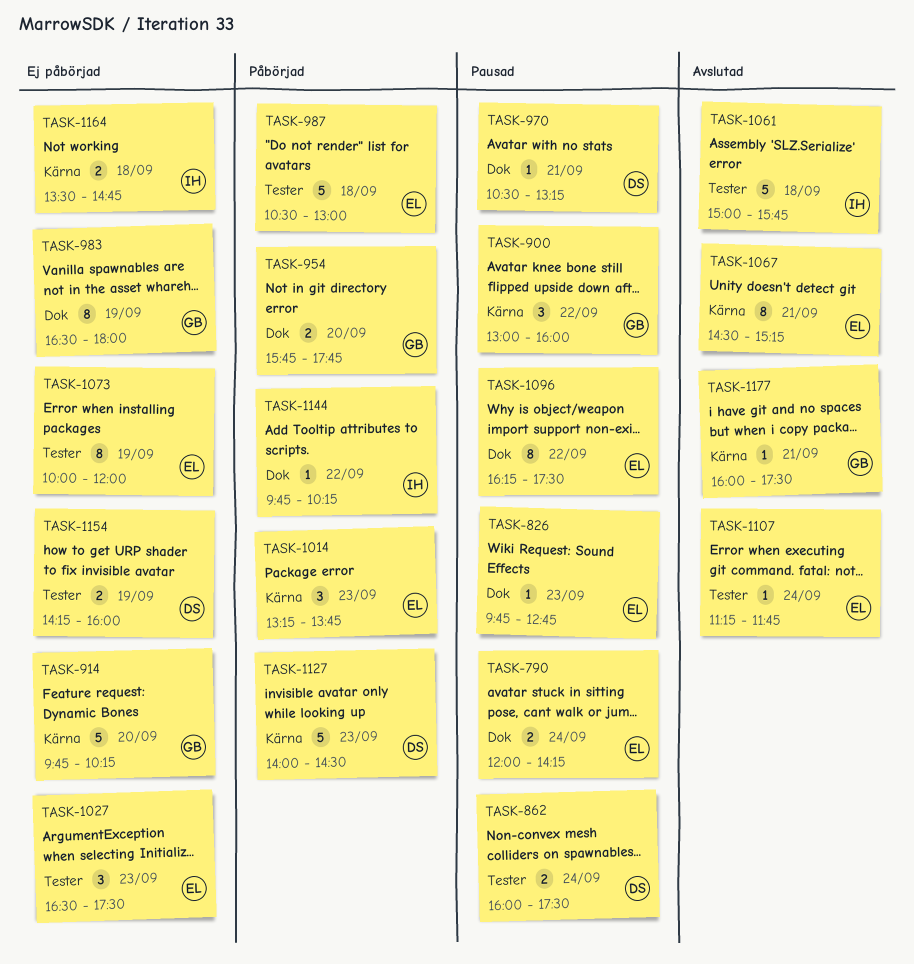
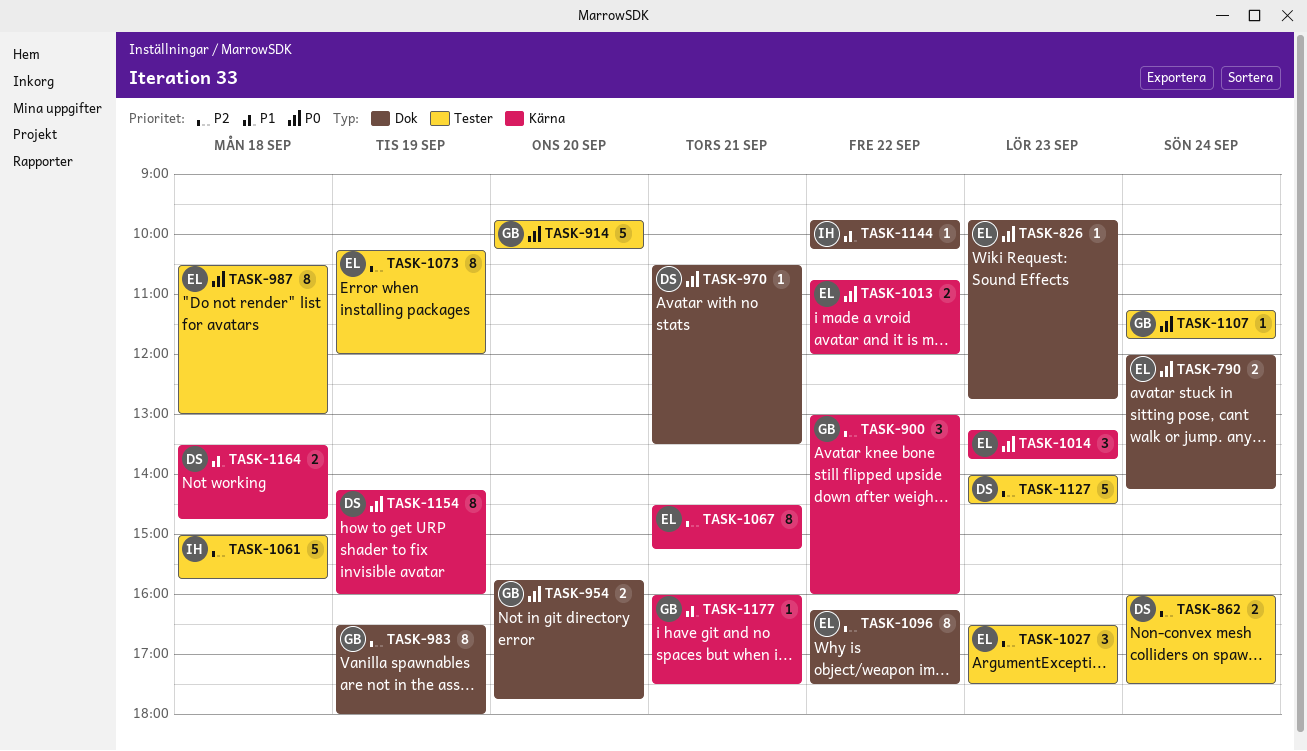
TASK-914, label: Kärna -> Tester
TASK-970, ends: 13:15 -> 13:30
TASK-987, estimate: 5 -> 8
TASK-1013: none -> present
TASK-1073, begins: 10:00 -> 10:15
TASK-1107, owner: EL -> GB
TASK-1127, label: Kärna -> Tester
TASK-1154, label: Tester -> Kärna
TASK-1154, estimate: 2 -> 8
TASK-1164, owner: IH -> DS

